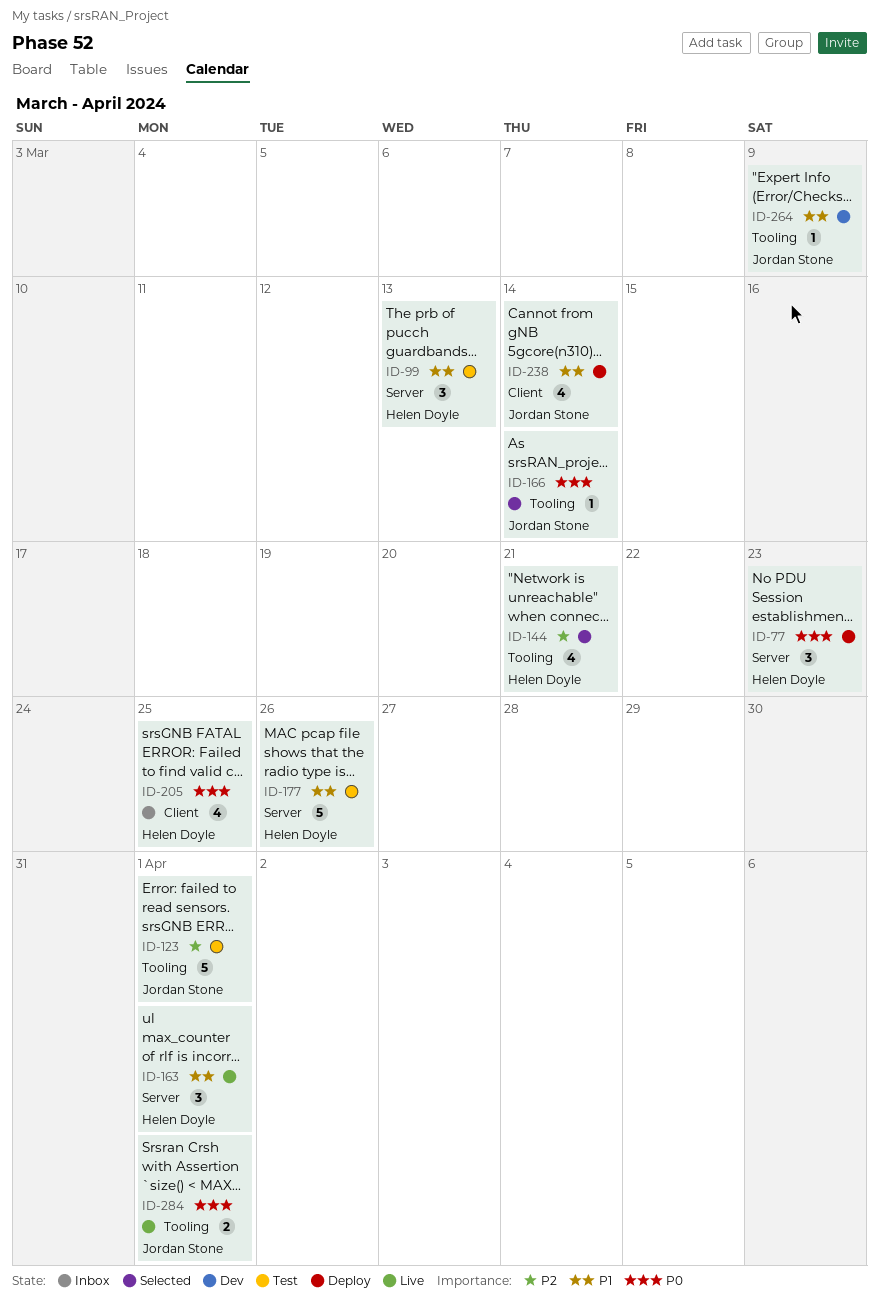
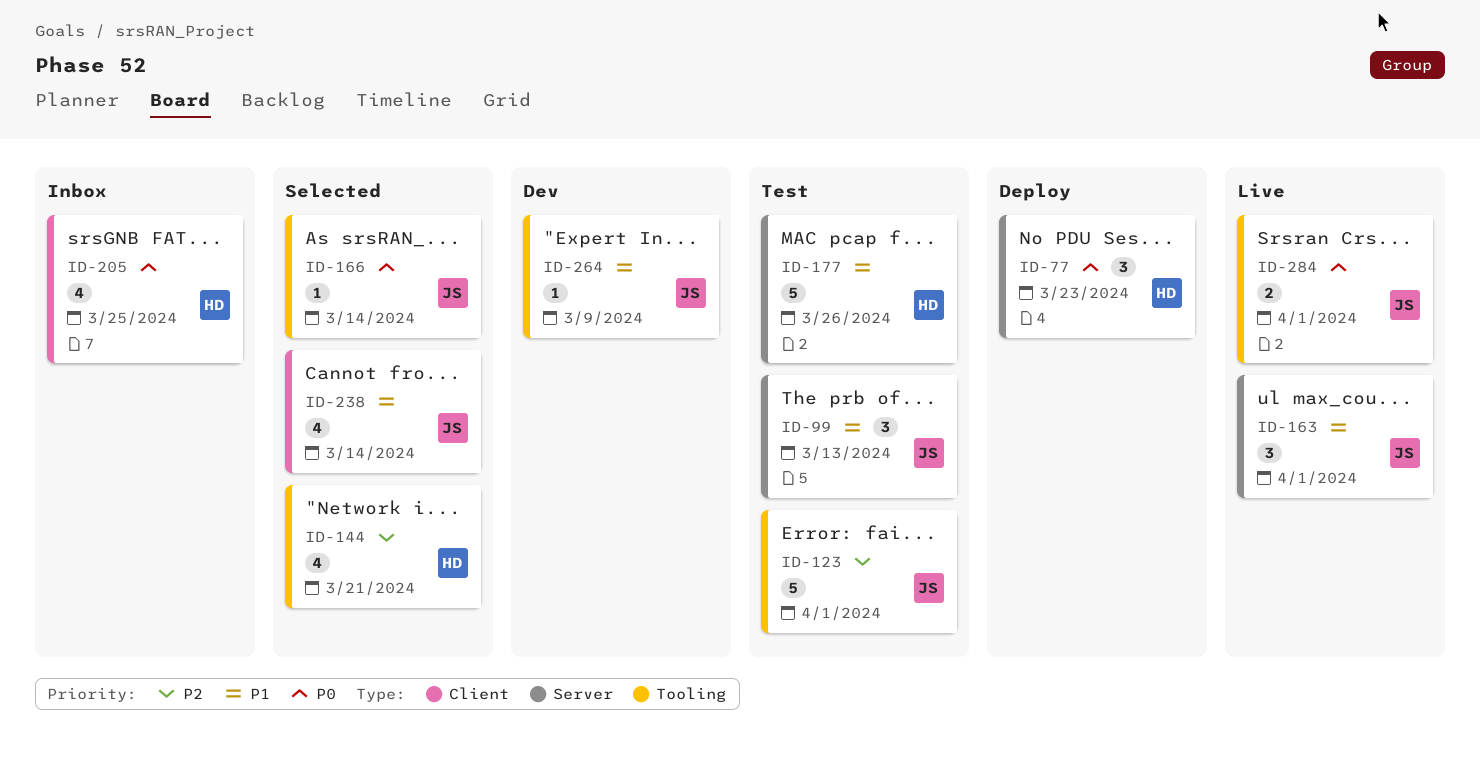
ID-99, owner: Helen Doyle -> Jordan Stone
ID-163, owner: Helen Doyle -> Jordan Stone
ID-238, status: Deploy -> Selected

